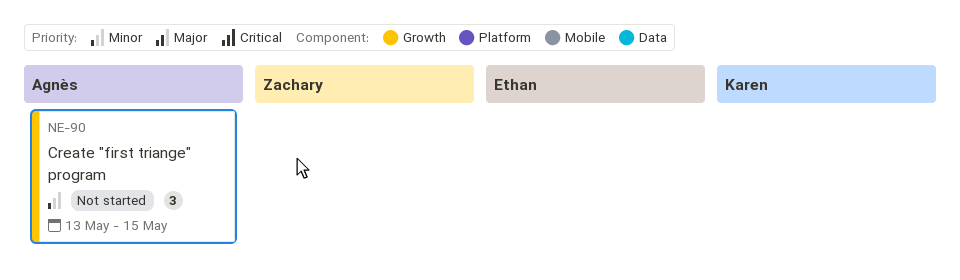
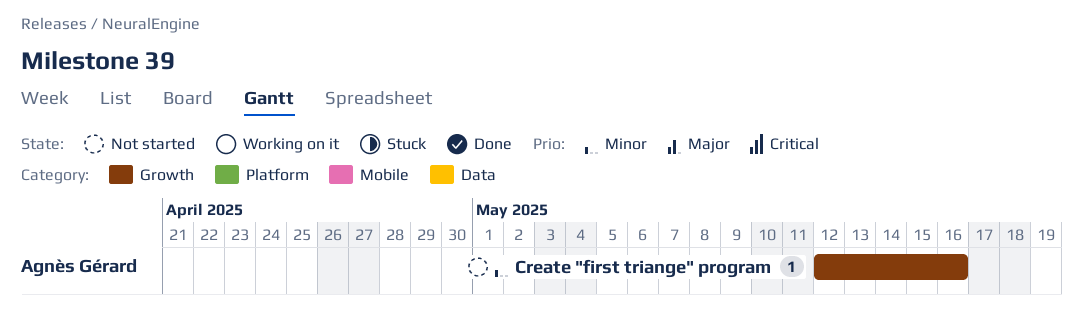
Create "first triange" program, estimate: 3 -> 1
Create "first triange" program, start: May 13 -> May 12
Create "first triange" program, due: May 15 -> May 16

